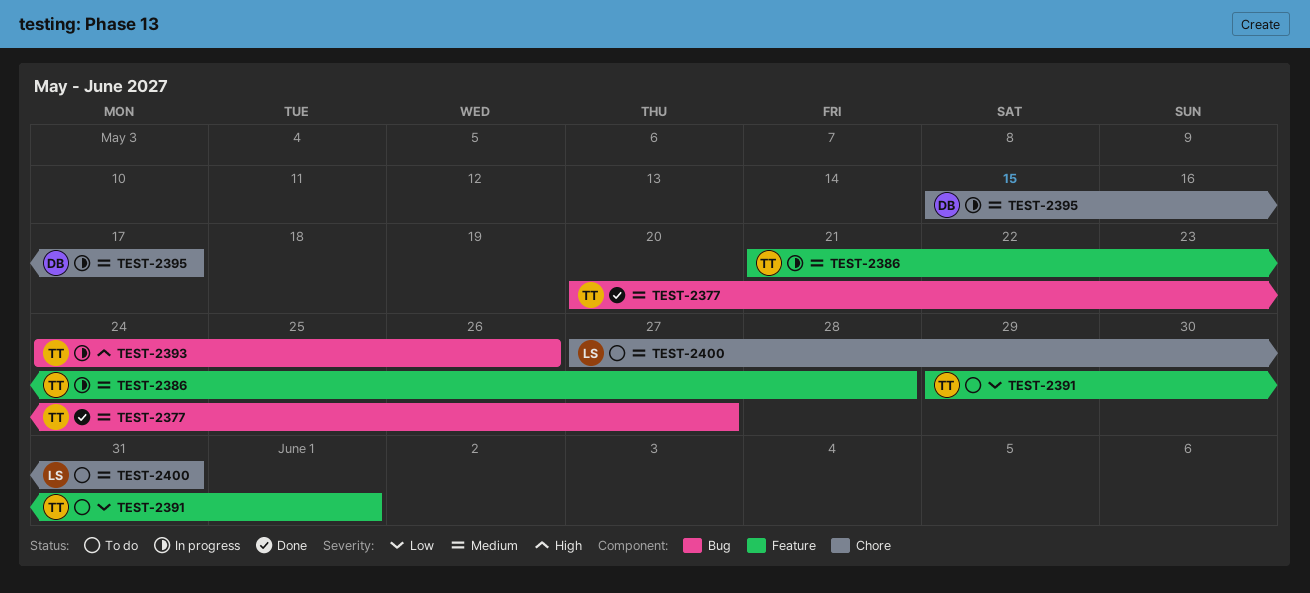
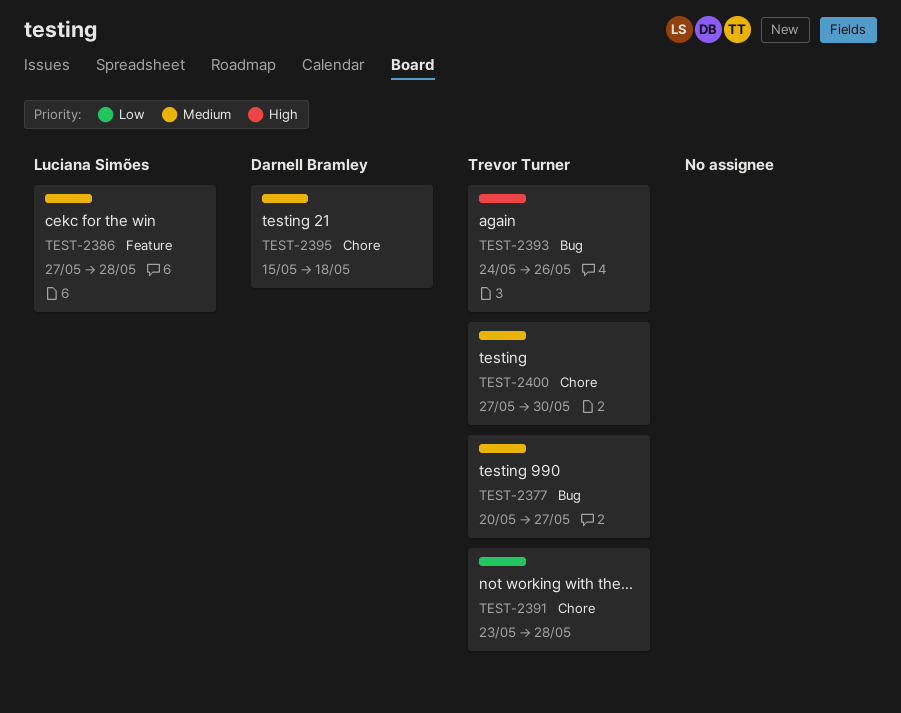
TEST-2386, owner: Trevor Turner -> Luciana Simões
TEST-2386, start: May 21 -> May 27
TEST-2391, label: Feature -> Chore
TEST-2391, start: May 29 -> May 23
TEST-2391, due: Jun 1 -> May 28
TEST-2395, due: May 17 -> May 18
TEST-2400, owner: Luciana Simões -> Trevor Turner
TEST-2400, due: May 31 -> May 30

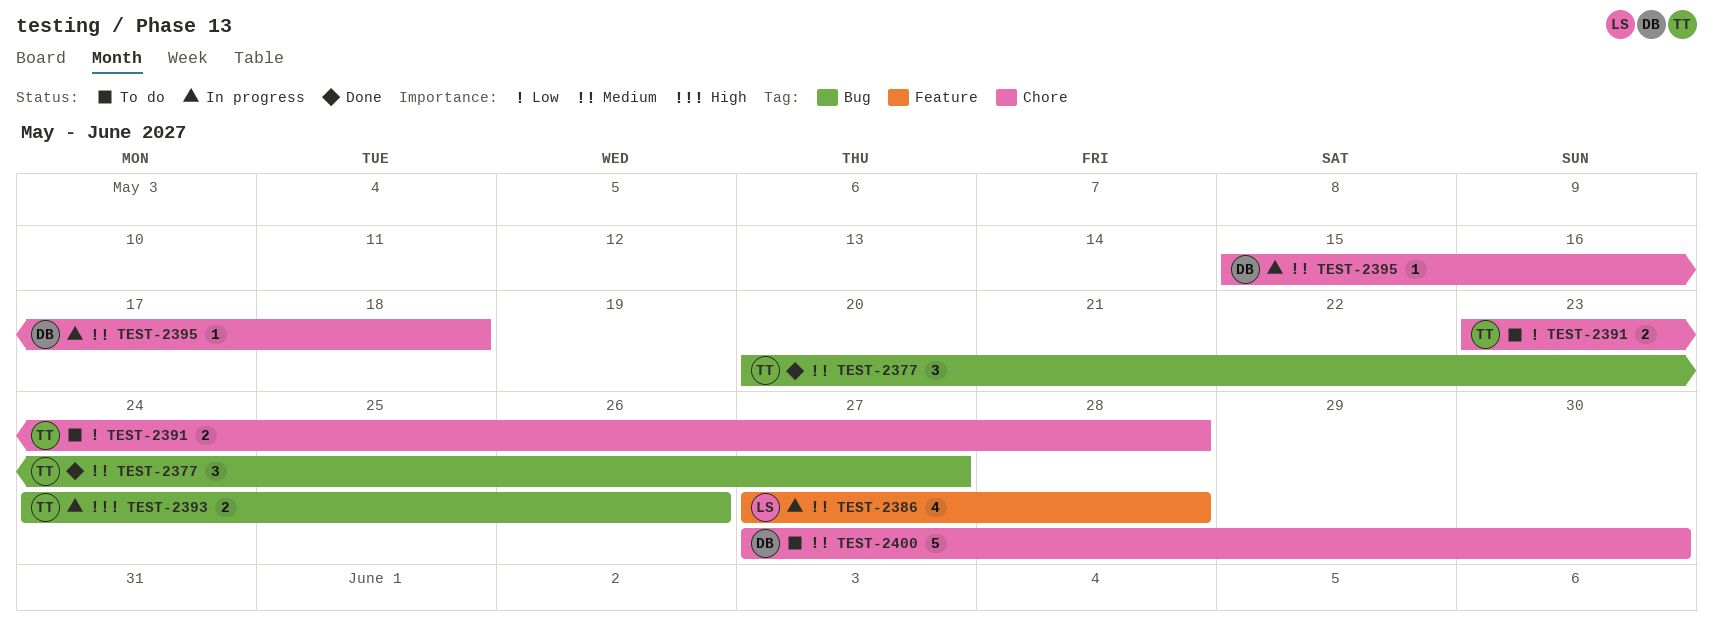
TEST-2400, owner: Trevor Turner -> Darnell Bramley

